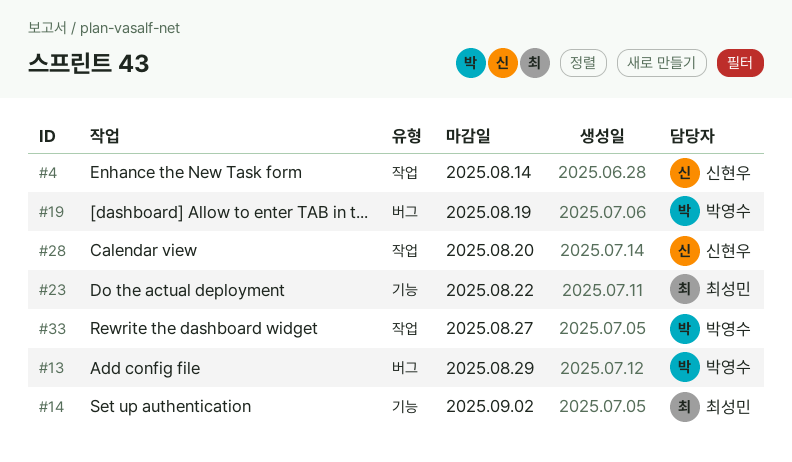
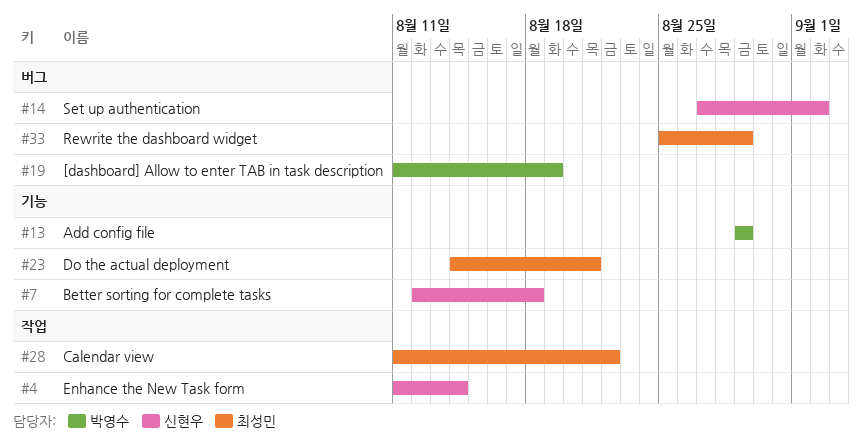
#7: none -> present
#13, label: 버그 -> 기능
#14, owner: 최성민 -> 신현우
#14, label: 기능 -> 버그
#23, due: Aug 22 -> Aug 21
#28, owner: 신현우 -> 최성민
#28, due: Aug 20 -> Aug 22
#33, owner: 박영수 -> 최성민
#33, label: 작업 -> 버그
#33, due: Aug 27 -> Aug 29

